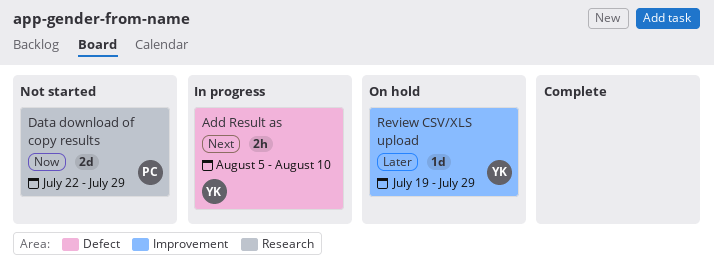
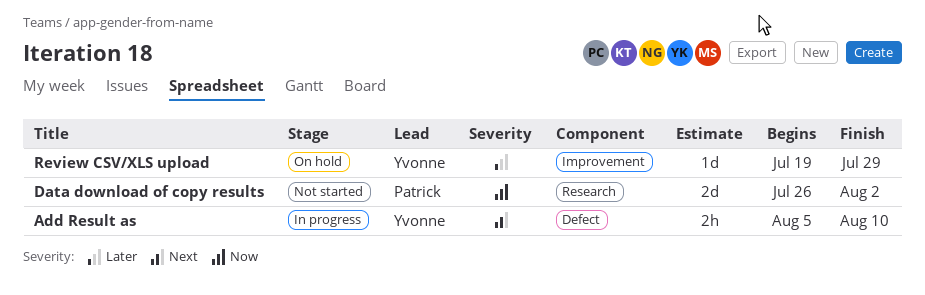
Data download of copy results, start: Jul 22 -> Jul 26
Data download of copy results, due: Jul 29 -> Aug 2

